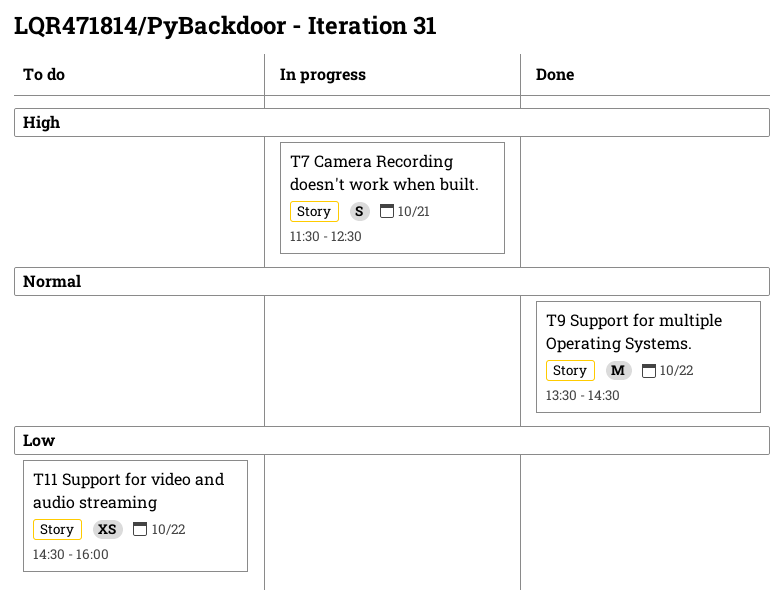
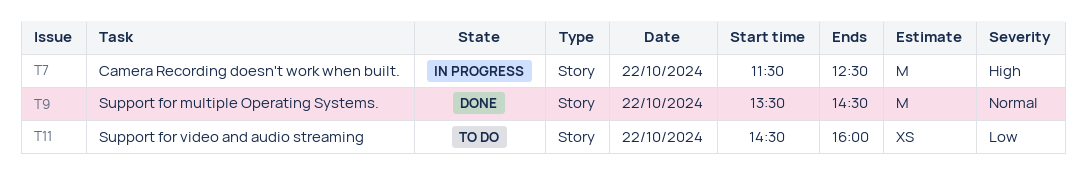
T7, estimate: S -> M
T7, day: Oct 21 -> Oct 22

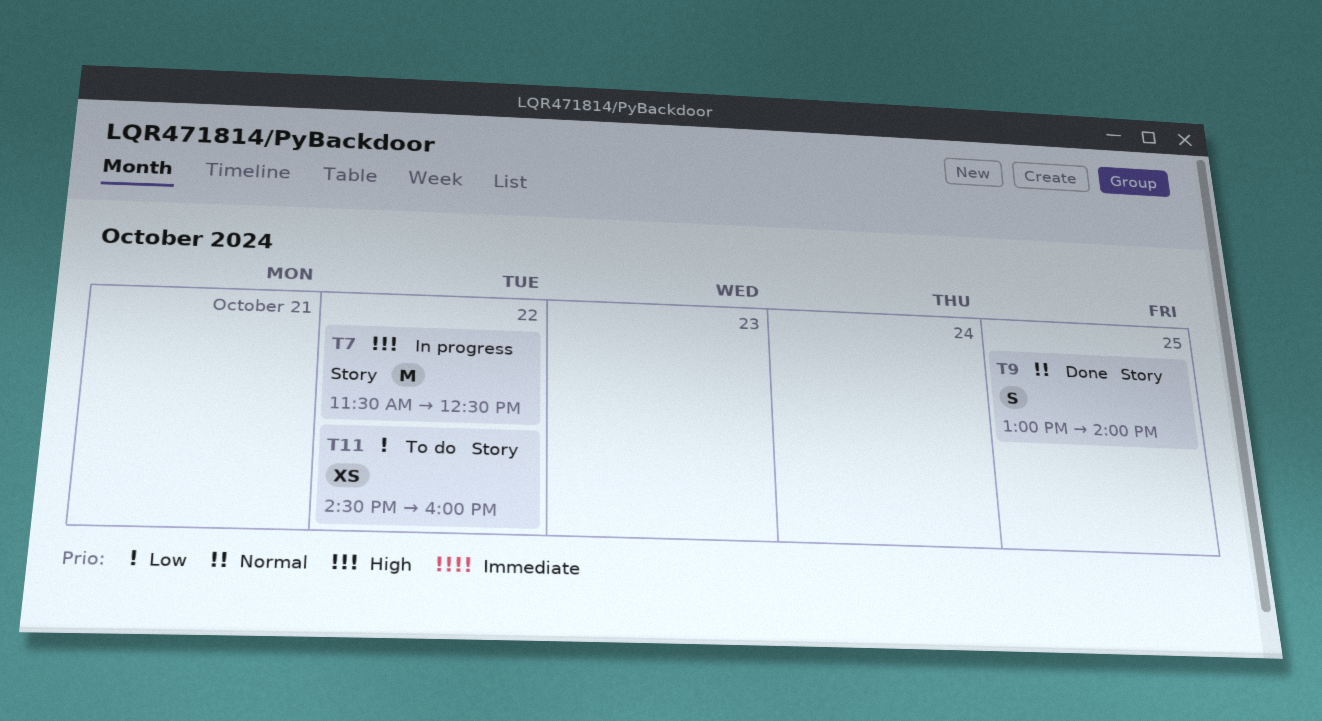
T9, estimate: M -> S
T9, day: Oct 22 -> Oct 25
T9, begins: 13:30 -> 13:00
T9, ends: 14:30 -> 14:00

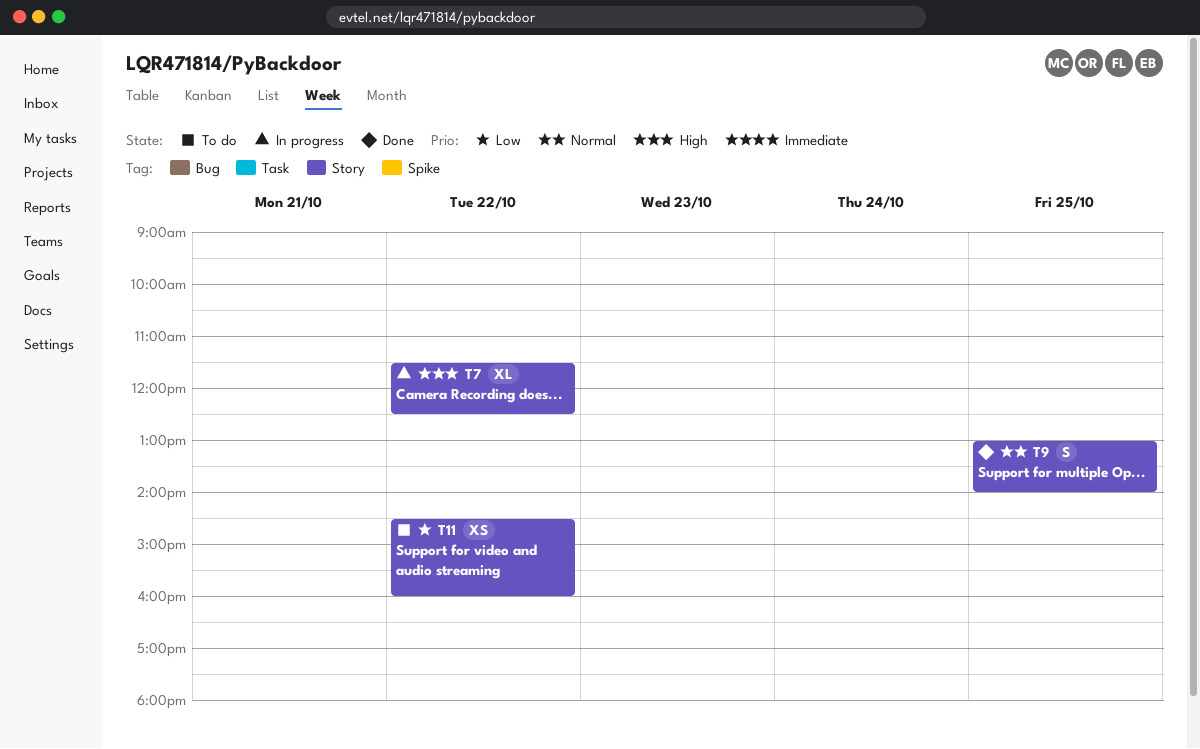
T7, estimate: M -> XL

